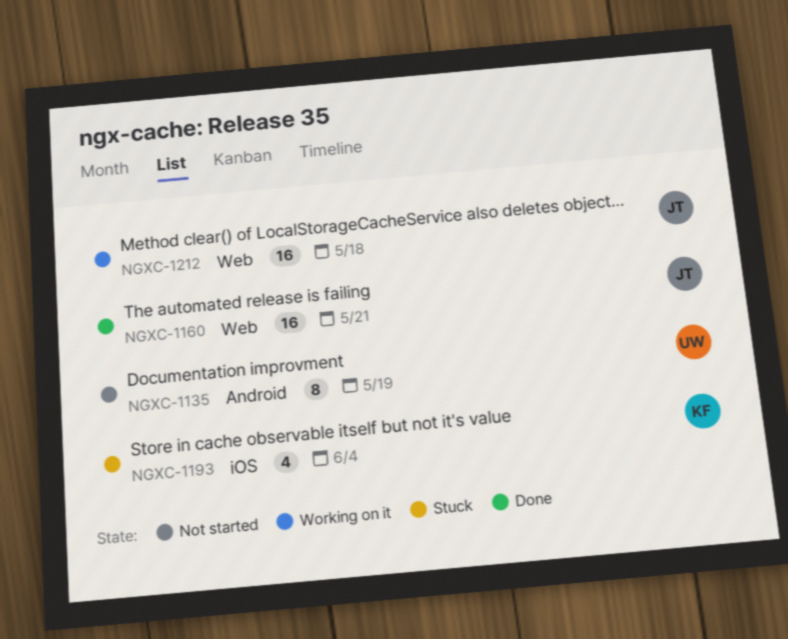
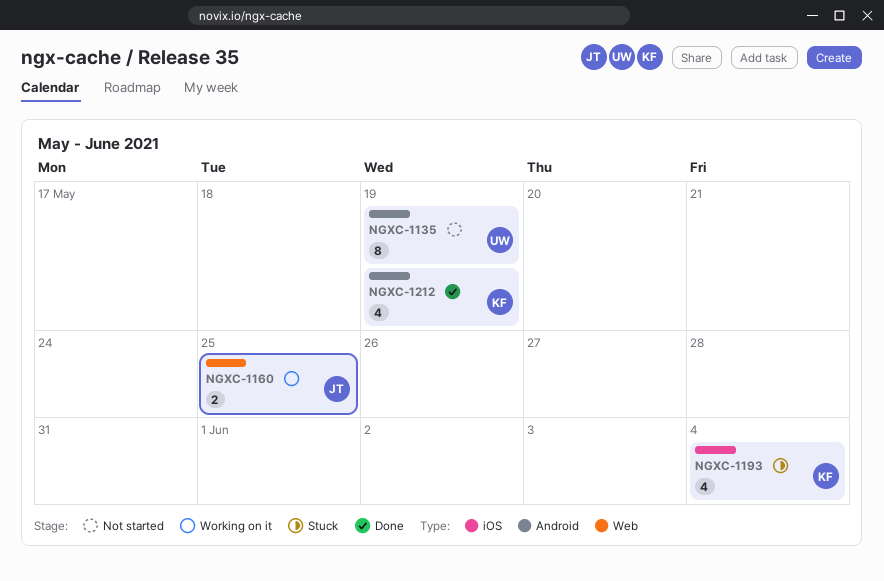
NGXC-1160, status: Done -> Working on it
NGXC-1160, estimate: 16 -> 2
NGXC-1160, due: May 21 -> May 25
NGXC-1212, status: Working on it -> Done
NGXC-1212, owner: JT -> KF
NGXC-1212, label: Web -> Android
NGXC-1212, estimate: 16 -> 4
NGXC-1212, due: May 18 -> May 19

